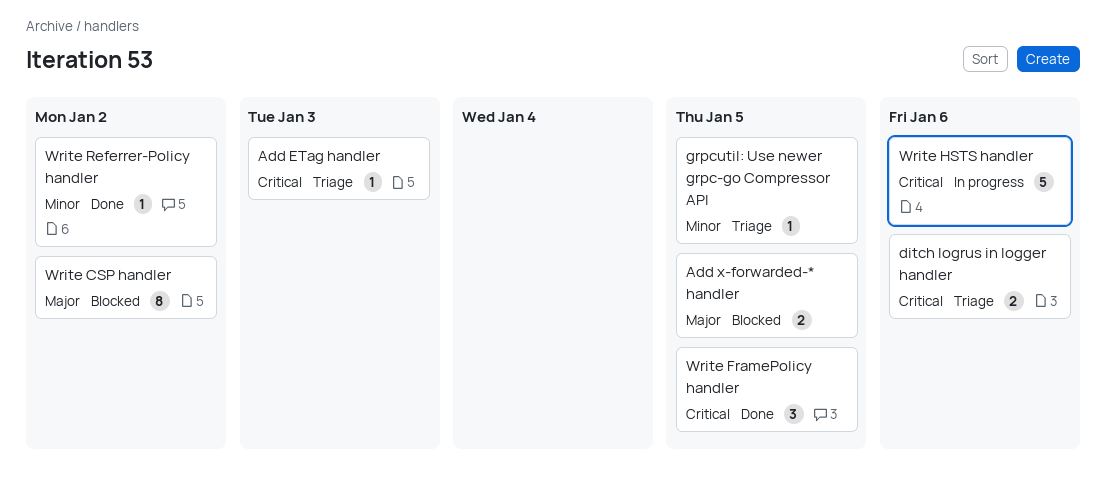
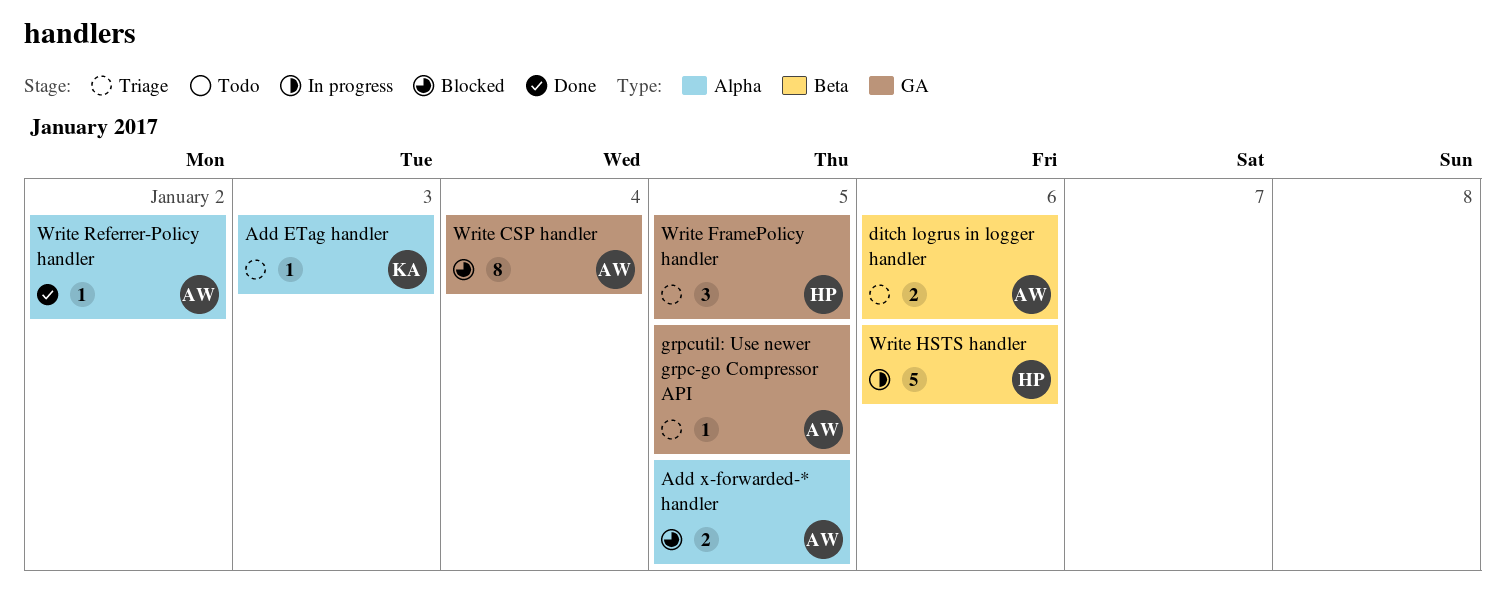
Write CSP handler, due: Jan 2 -> Jan 4
Write FramePolicy handler, status: Done -> Triage

